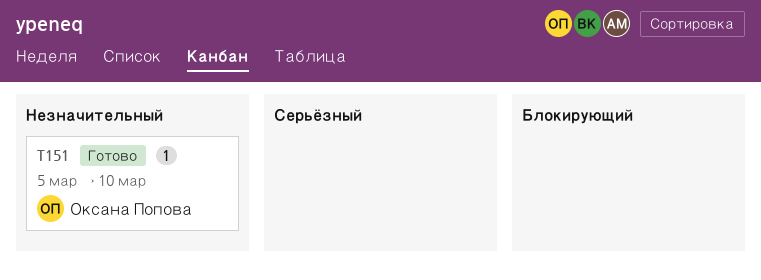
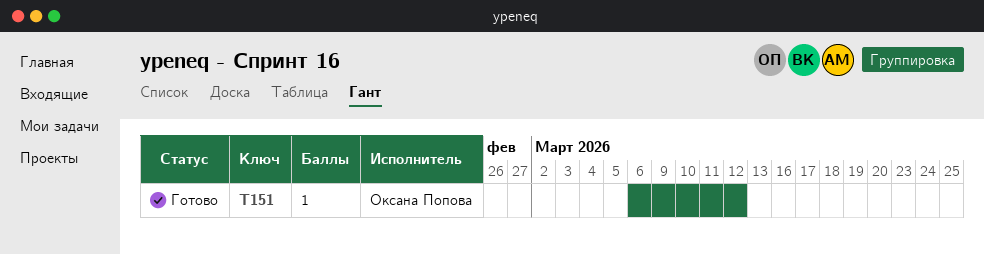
T151, start: Mar 5 -> Mar 6
T151, due: Mar 10 -> Mar 12

